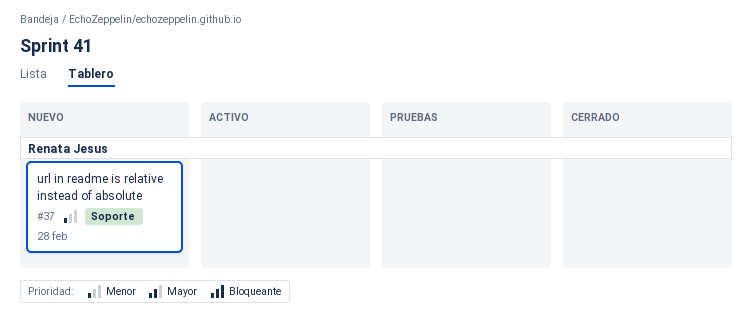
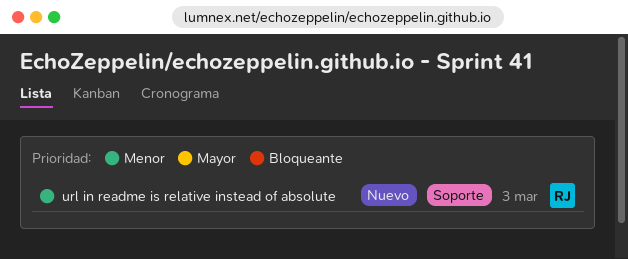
url in readme is relative instead of absolute, due: Feb 28 -> Mar 3

